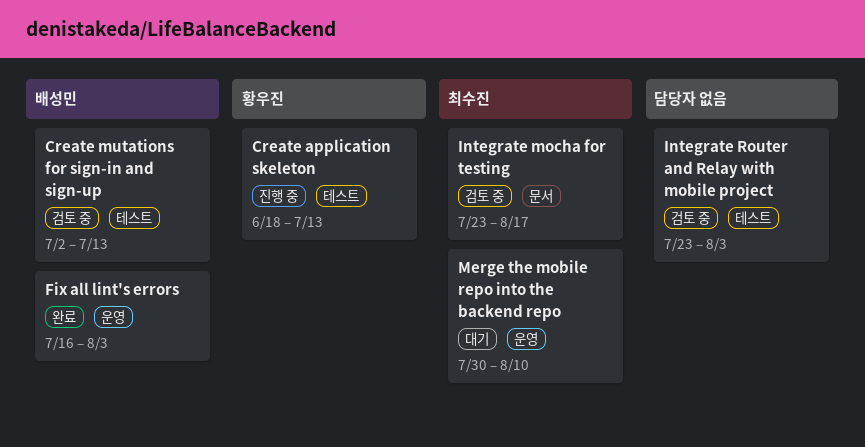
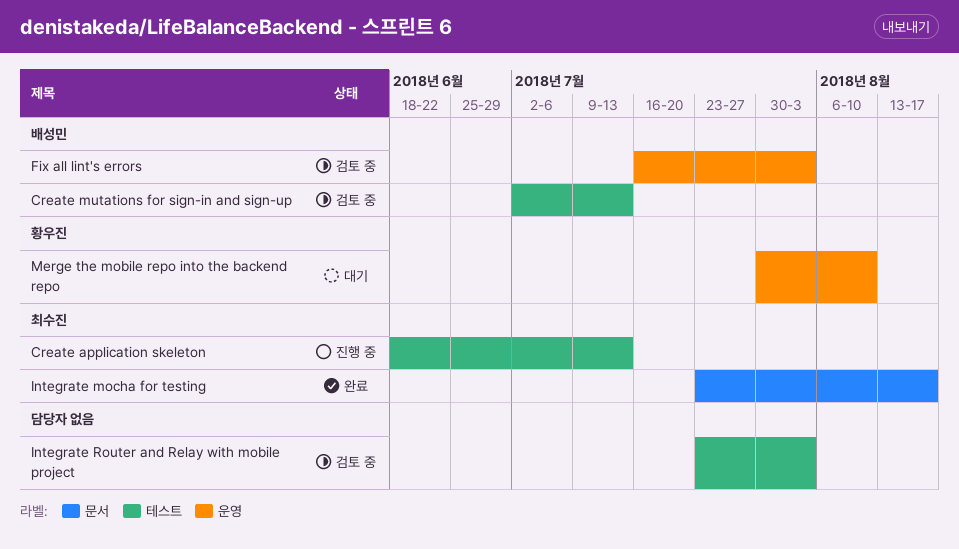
Create application skeleton, owner: 황우진 -> 최수진
Fix all lint's errors, status: 완료 -> 검토 중
Integrate mocha for testing, status: 검토 중 -> 완료
Merge the mobile repo into the backend repo, owner: 최수진 -> 황우진

